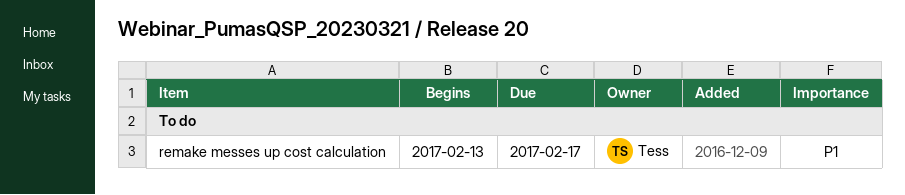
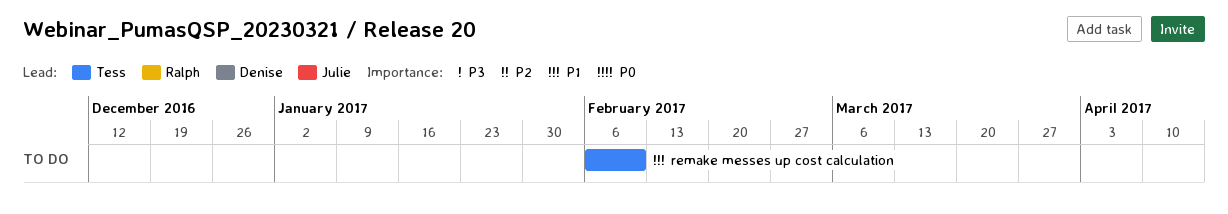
remake messes up cost calculation, start: Feb 13 -> Feb 6
remake messes up cost calculation, due: Feb 17 -> Feb 10

